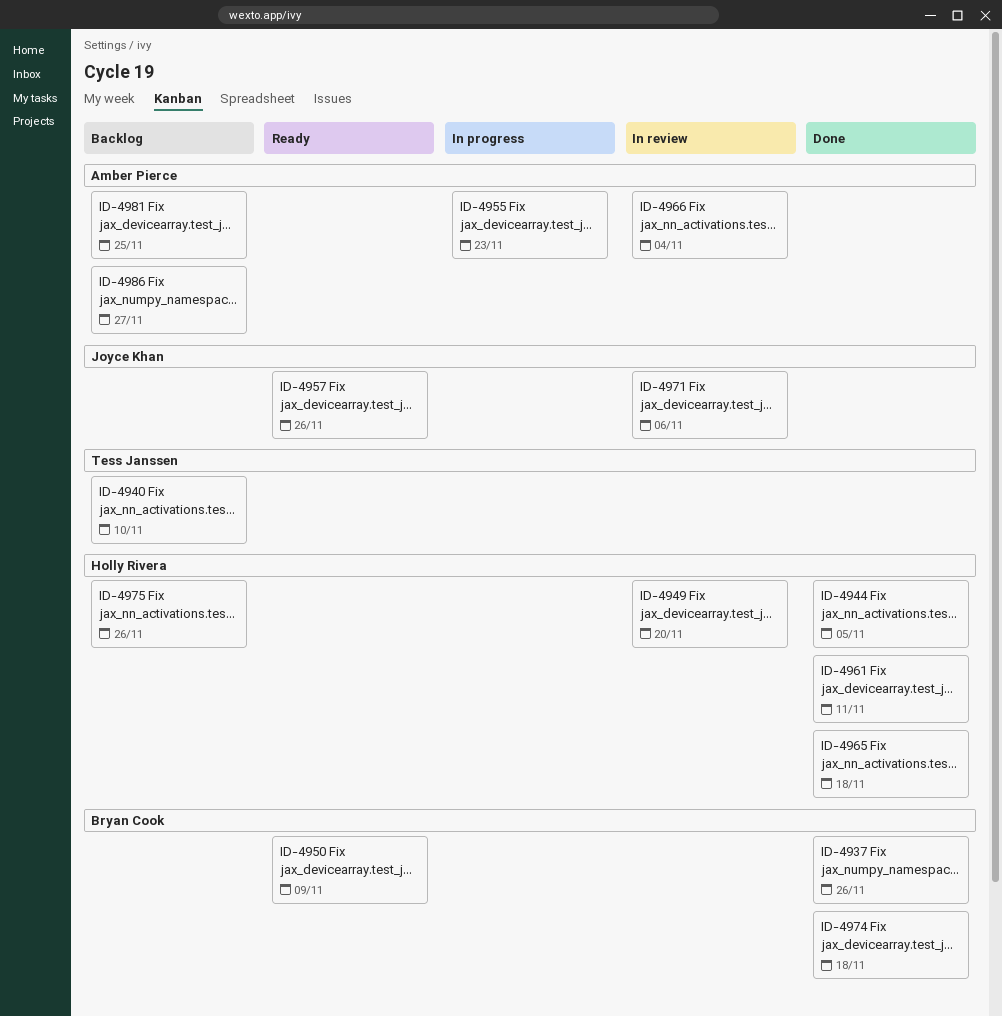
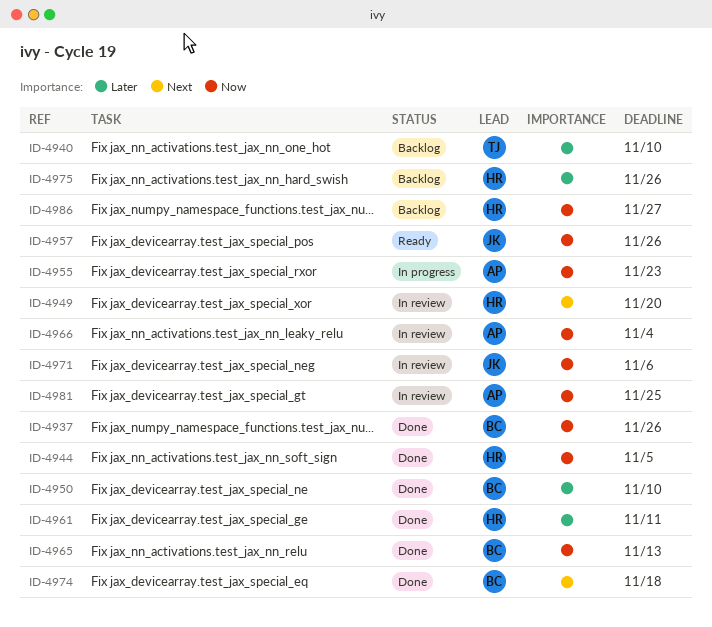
ID-4950, status: Ready -> Done
ID-4950, due: Nov 9 -> Nov 10
ID-4965, owner: Holly Rivera -> Bryan Cook
ID-4965, due: Nov 18 -> Nov 13
ID-4981, status: Backlog -> In review
ID-4986, owner: Amber Pierce -> Holly Rivera

